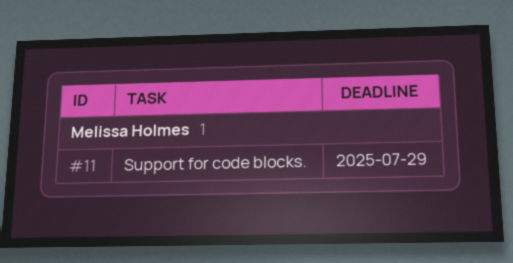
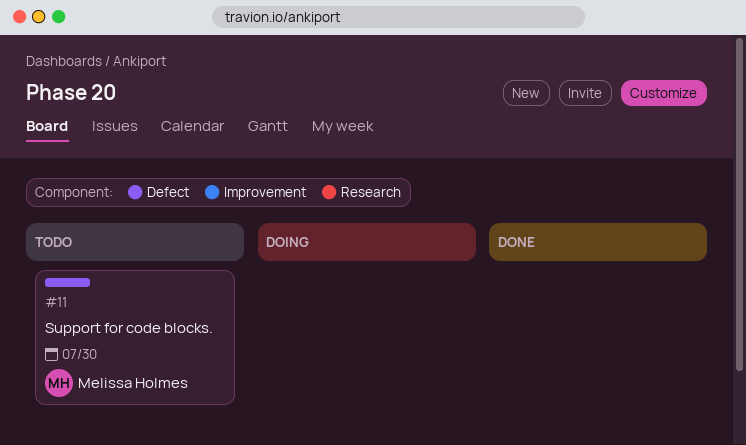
#11, due: Jul 29 -> Jul 30

